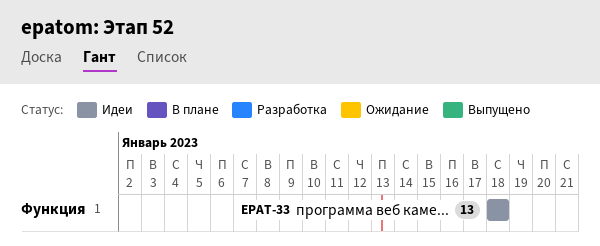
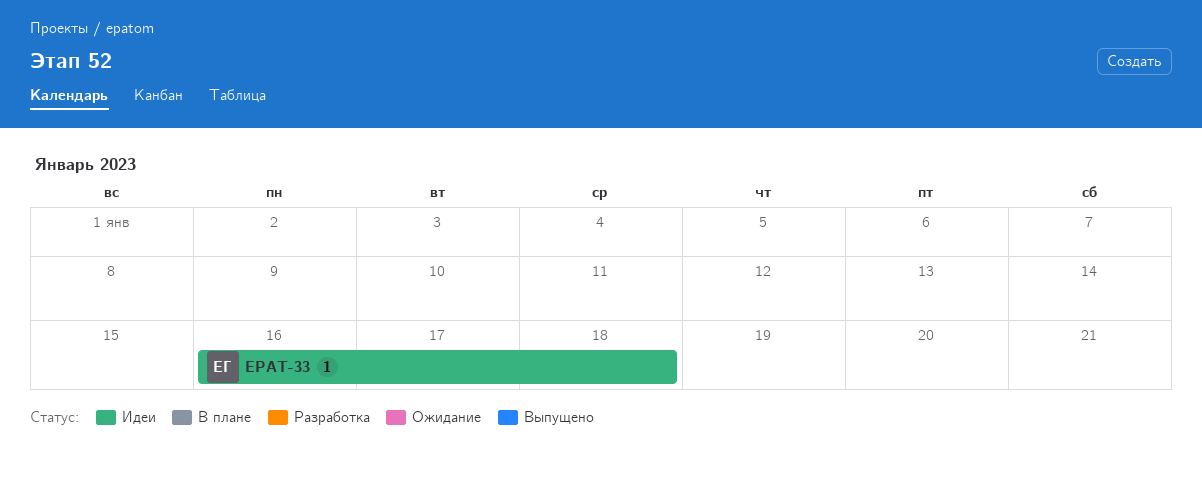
EPAT-33, estimate: 13 -> 1
EPAT-33, start: Jan 18 -> Jan 16

